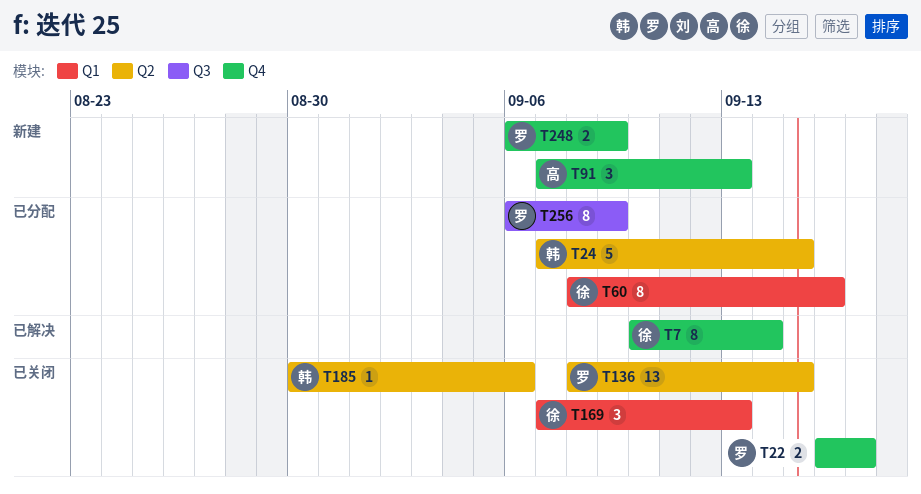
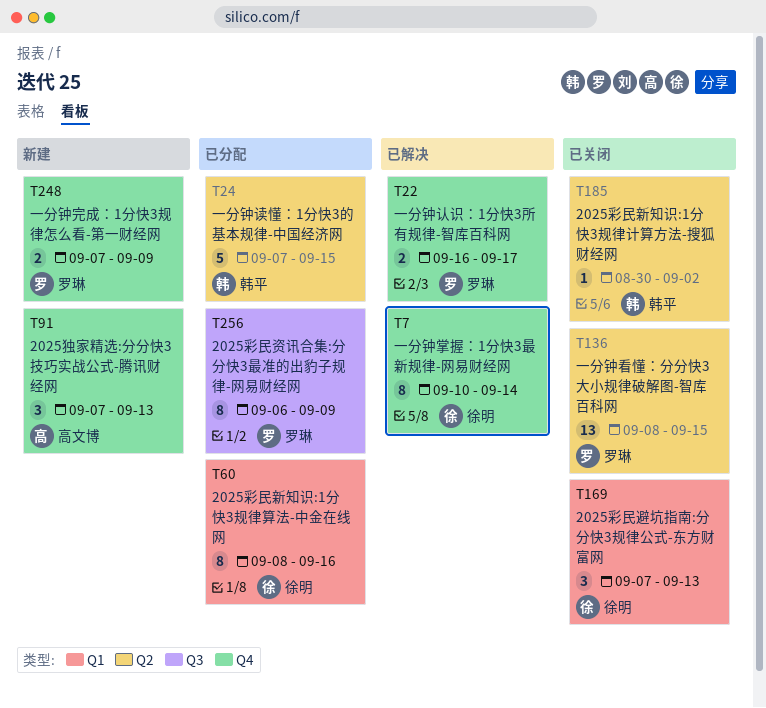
T22, status: 已关闭 -> 已解决
T185, due: Sep 6 -> Sep 2
T248, start: Sep 6 -> Sep 7

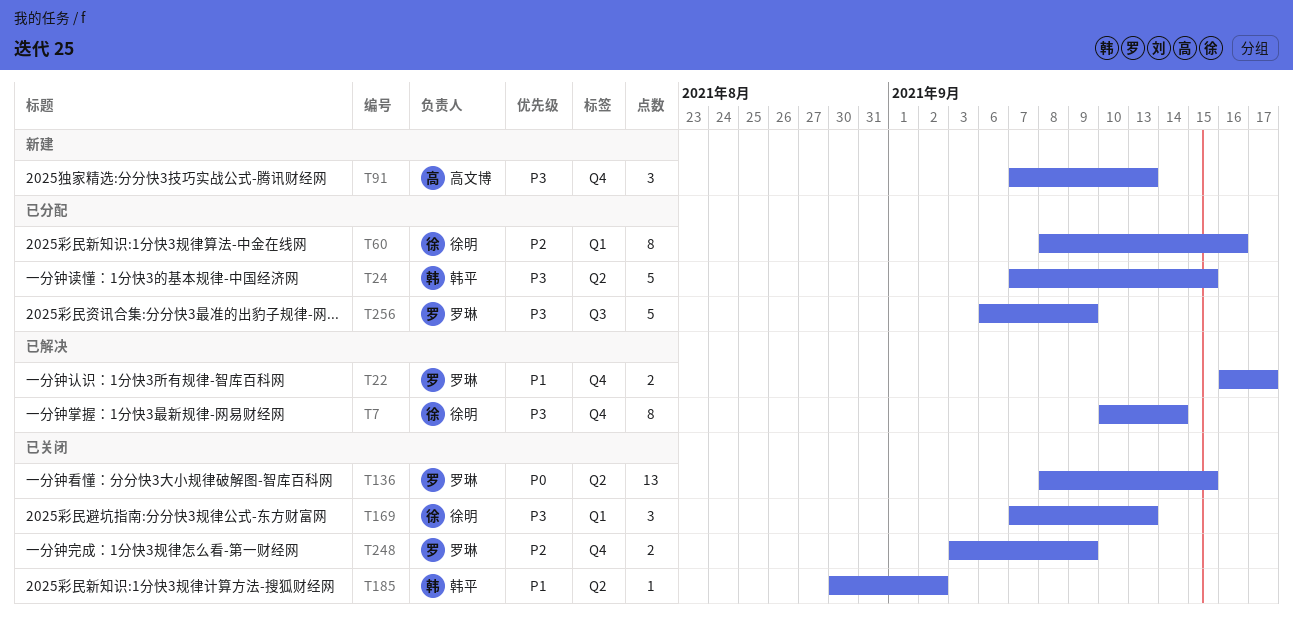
T248, status: 新建 -> 已关闭
T248, start: Sep 7 -> Sep 3
T256, estimate: 8 -> 5

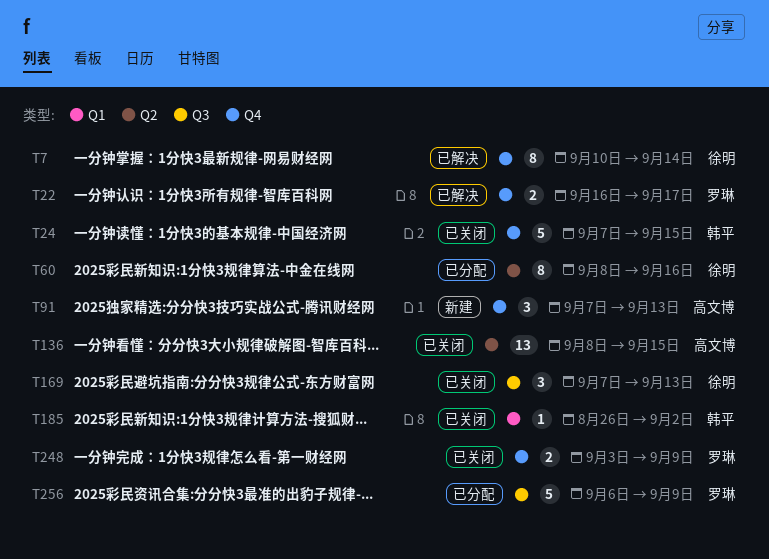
T24, status: 已分配 -> 已关闭
T24, label: Q2 -> Q4
T60, label: Q1 -> Q2
T136, owner: 罗琳 -> 高文博
T169, label: Q1 -> Q3
T185, label: Q2 -> Q1
T185, start: Aug 30 -> Aug 26

